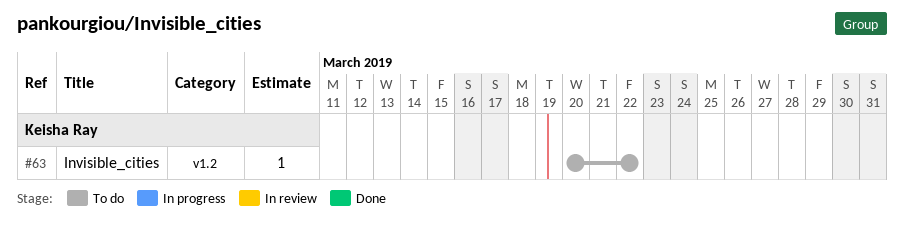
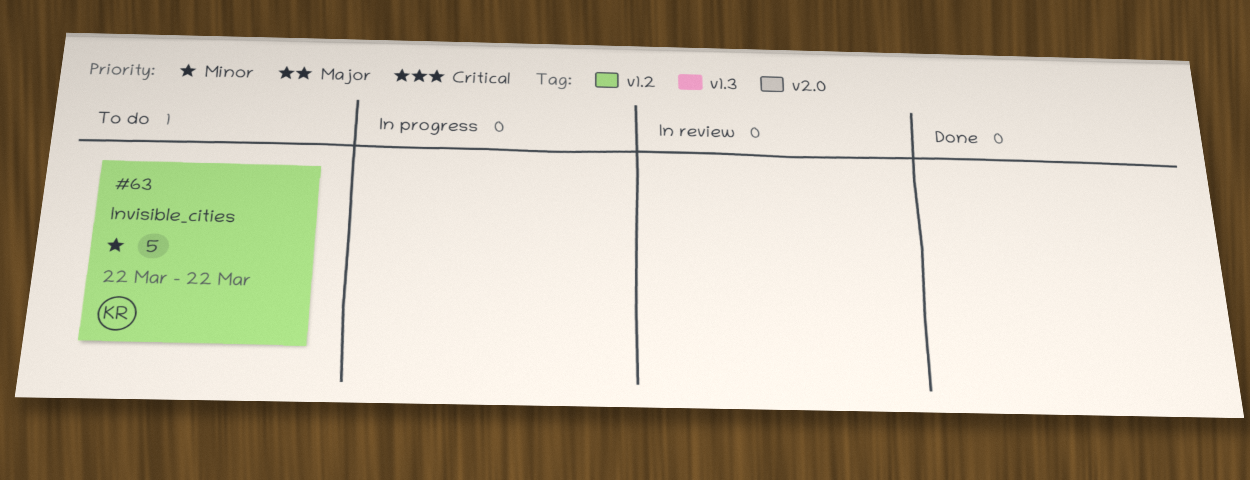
#63, estimate: 1 -> 5
#63, start: Mar 20 -> Mar 22

